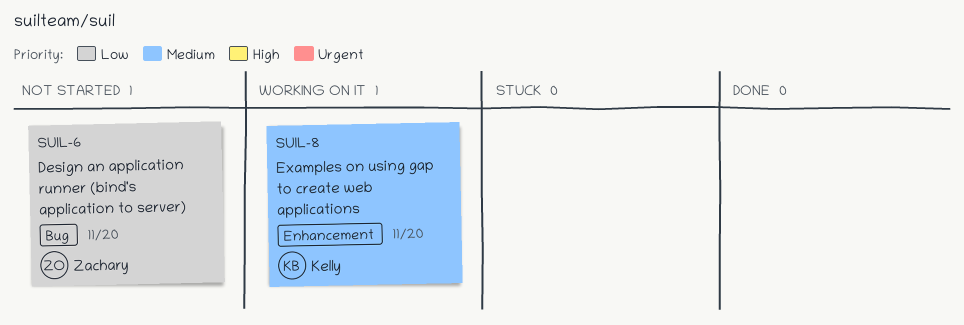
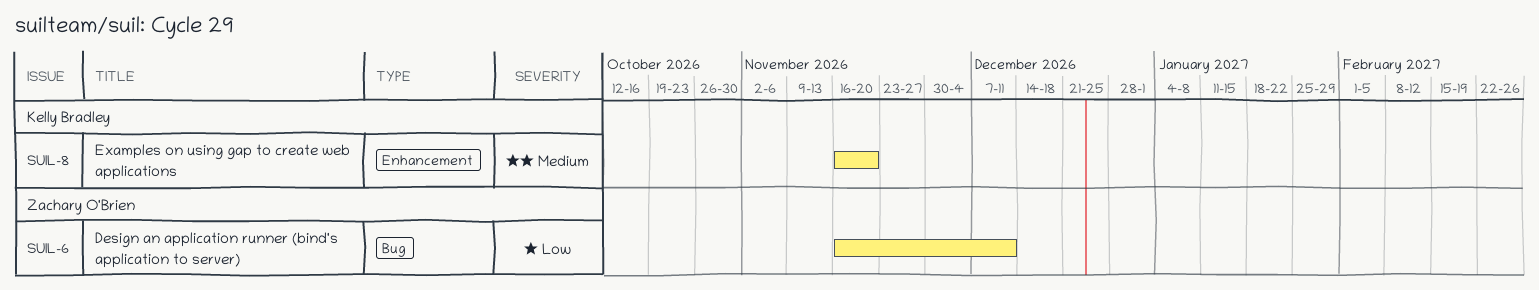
SUIL-6, due: Nov 20 -> Dec 11

